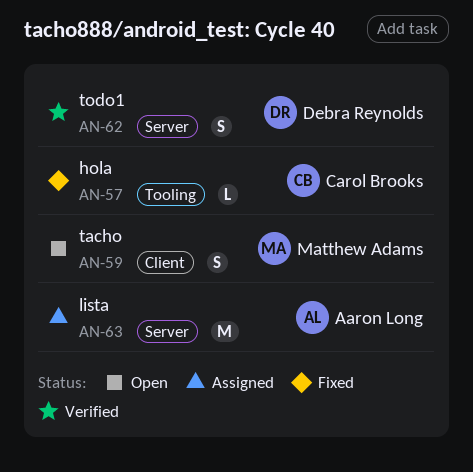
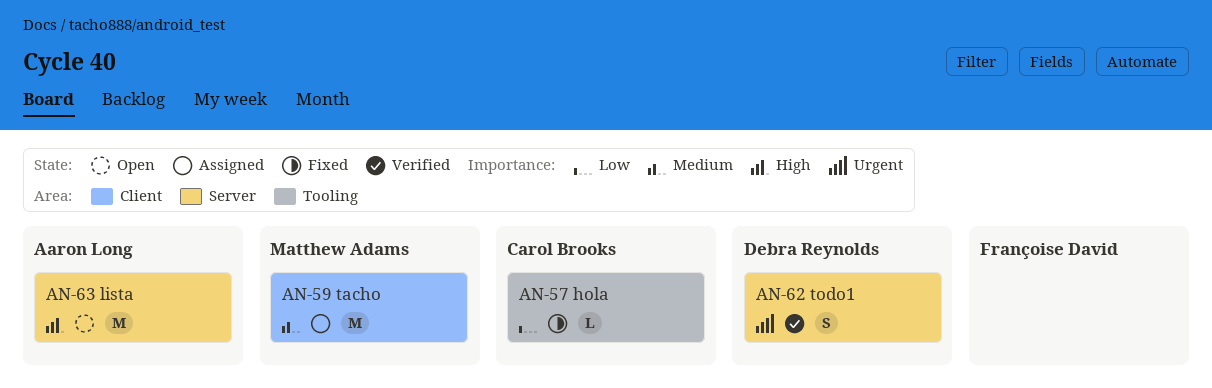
AN-59, status: Open -> Assigned
AN-59, estimate: S -> M
AN-63, status: Assigned -> Open

